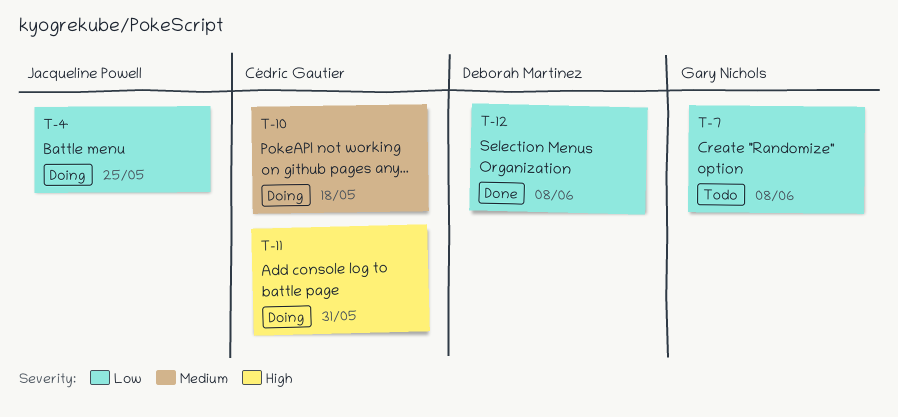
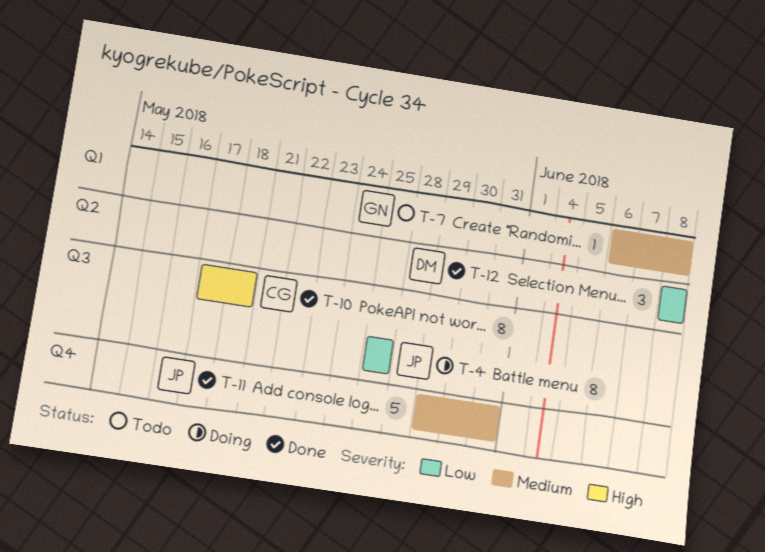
T-7, priority: Low -> Medium
T-10, status: Doing -> Done
T-10, priority: Medium -> High
T-11, status: Doing -> Done
T-11, owner: Cédric Gautier -> Jacqueline Powell
T-11, priority: High -> Medium

